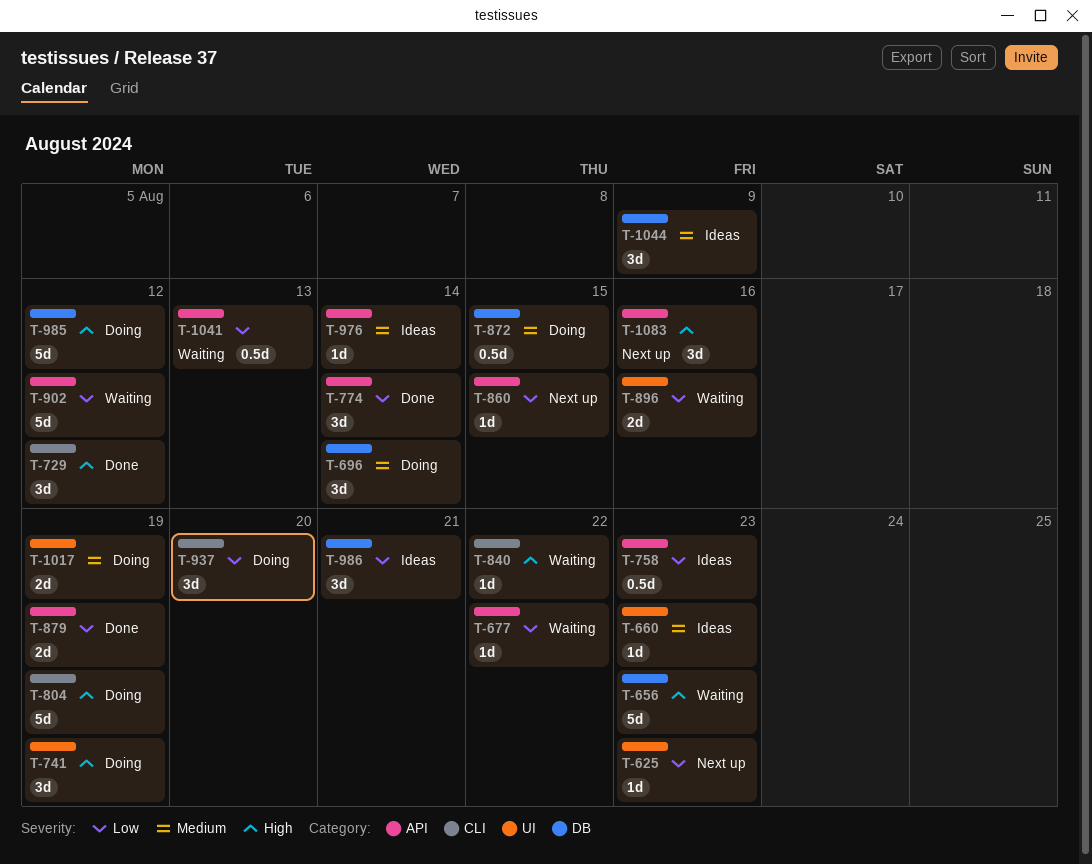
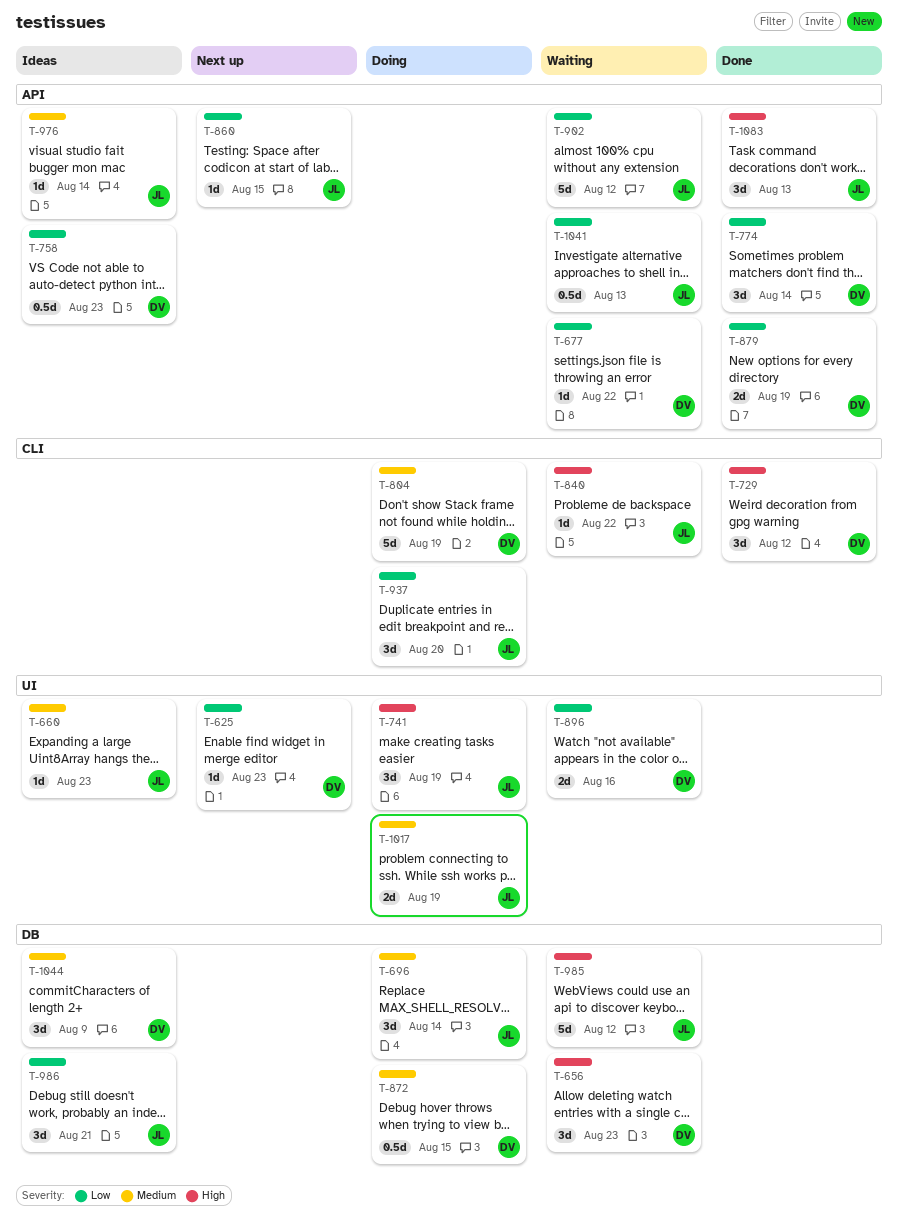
T-656, estimate: 5d -> 3d
T-804, priority: High -> Medium
T-985, status: Doing -> Waiting
T-1083, status: Next up -> Done
T-1083, due: Aug 16 -> Aug 13

